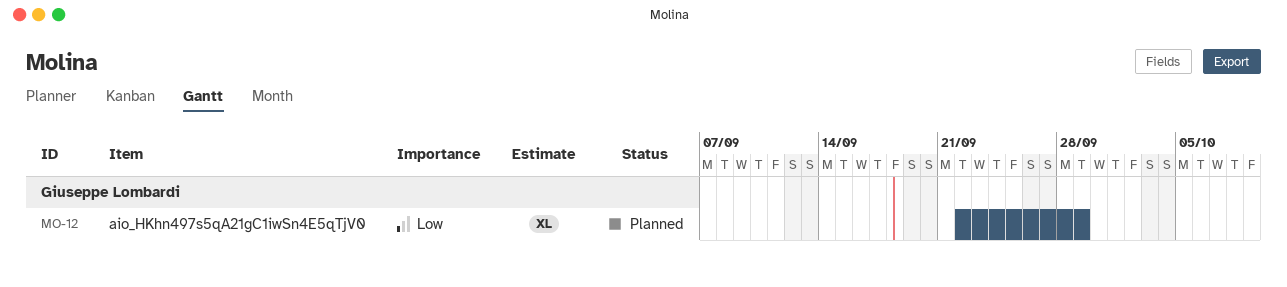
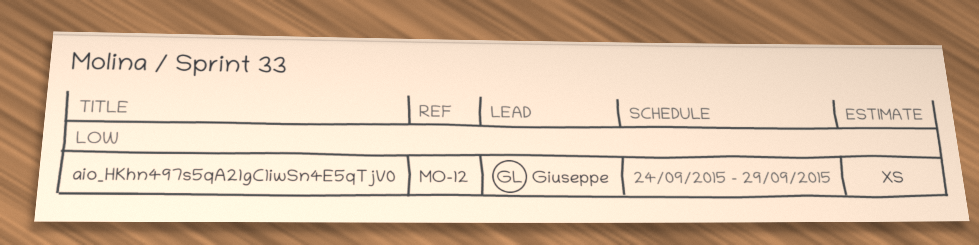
MO-12, estimate: XL -> XS
MO-12, start: Sep 22 -> Sep 24

